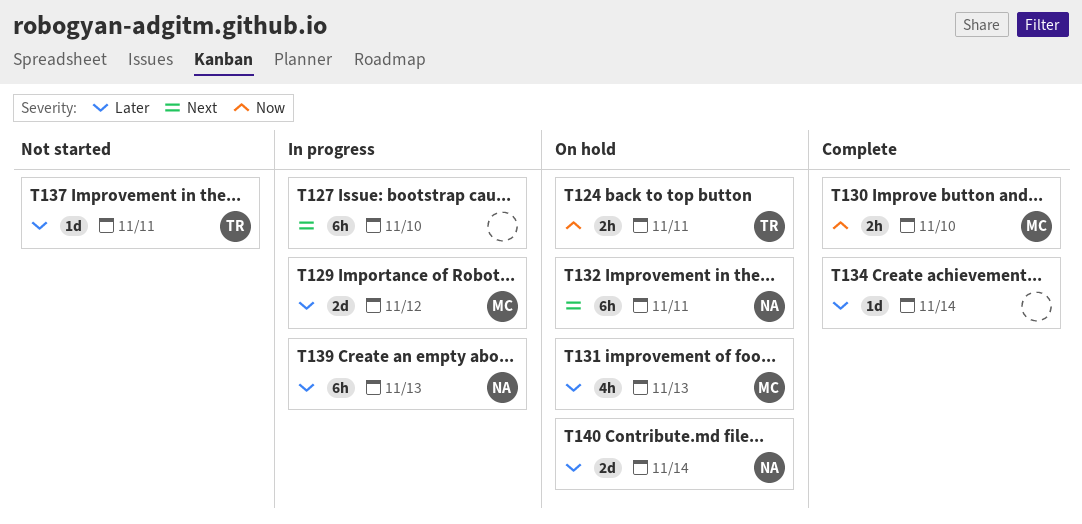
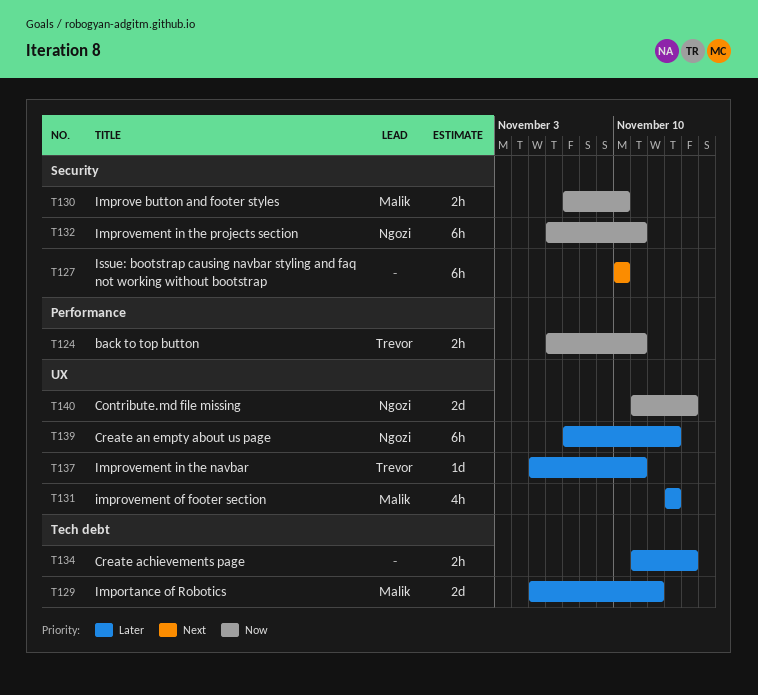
T132, priority: Next -> Now
T134, estimate: 1d -> 2h
T140, priority: Later -> Now

